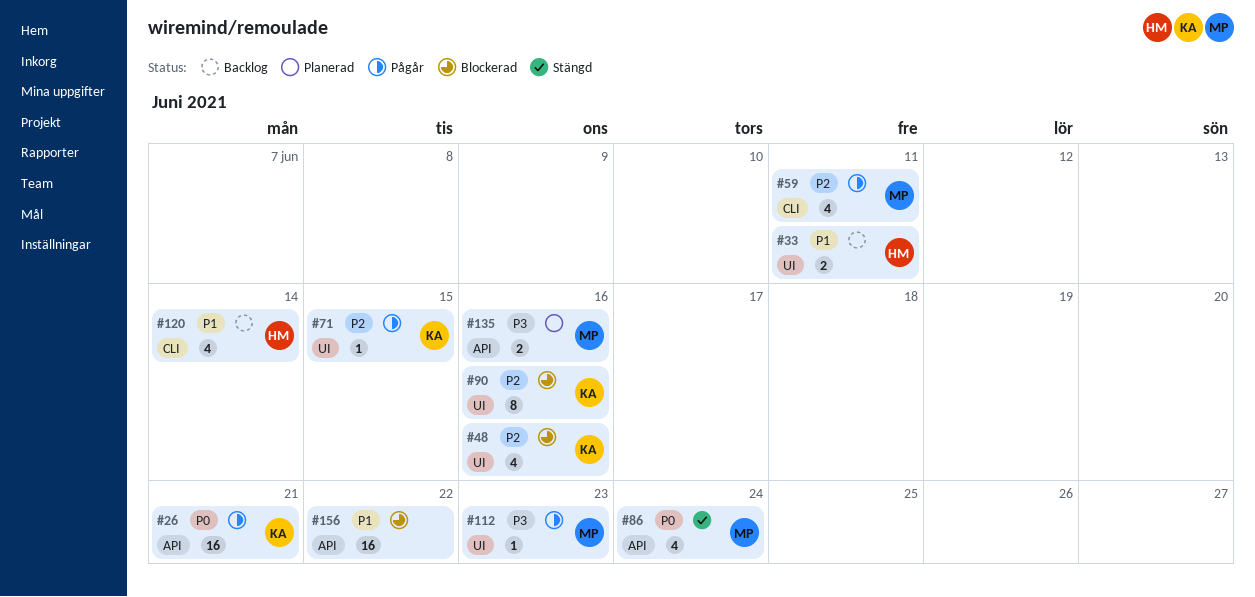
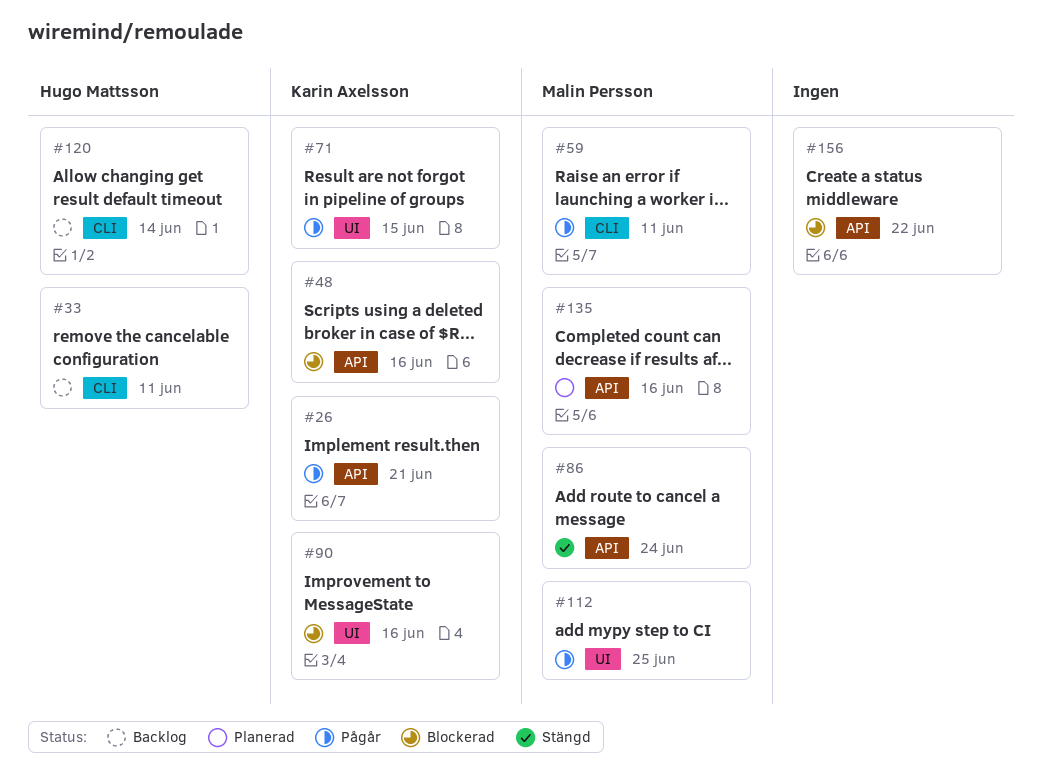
#33, label: UI -> CLI
#48, label: UI -> API
#112, due: Jun 23 -> Jun 25

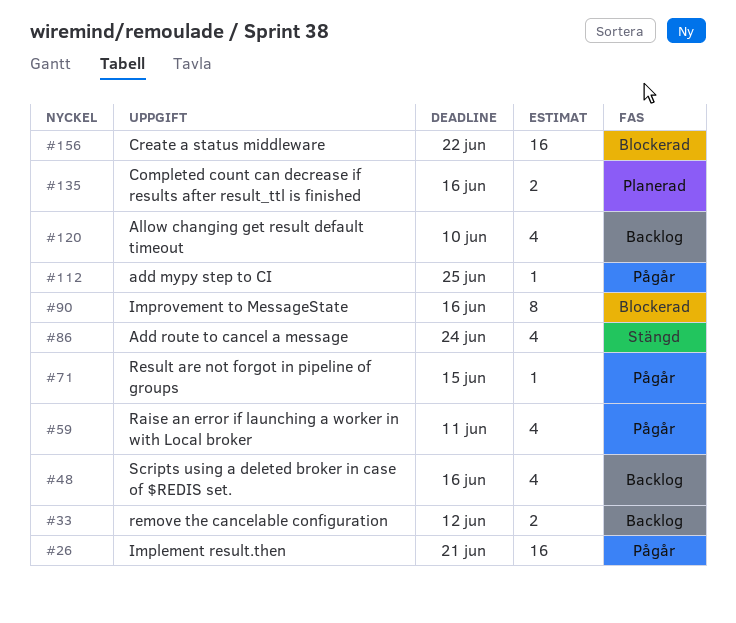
#33, due: Jun 11 -> Jun 12
#48, status: Blockerad -> Backlog
#120, due: Jun 14 -> Jun 10

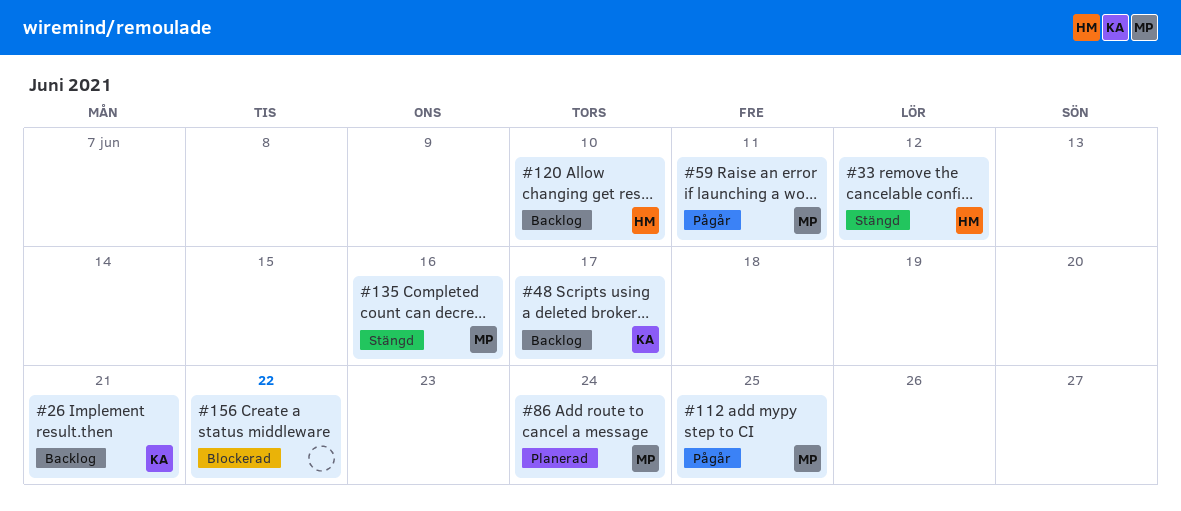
#26, status: Pågår -> Backlog
#33, status: Backlog -> Stängd
#48, due: Jun 16 -> Jun 17
#71: present -> none
#86, status: Stängd -> Planerad
#90: present -> none
#135, status: Planerad -> Stängd

